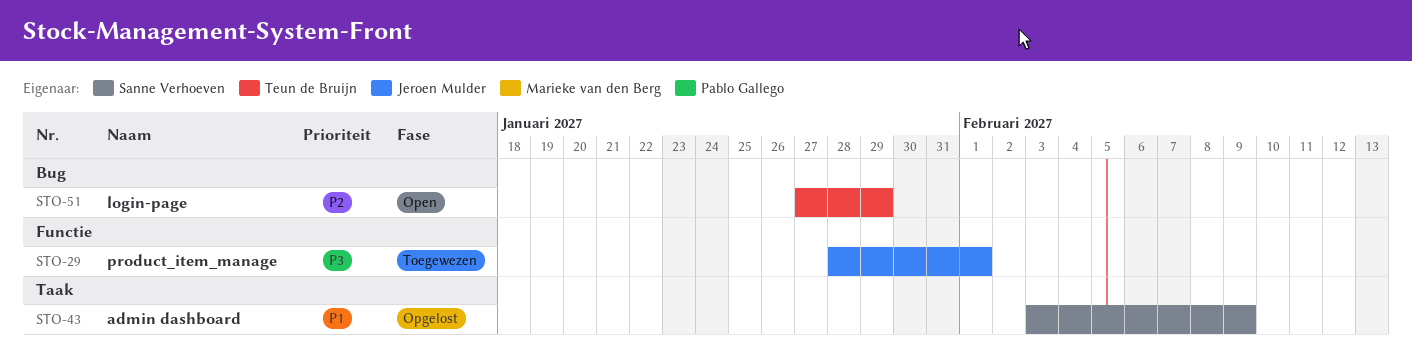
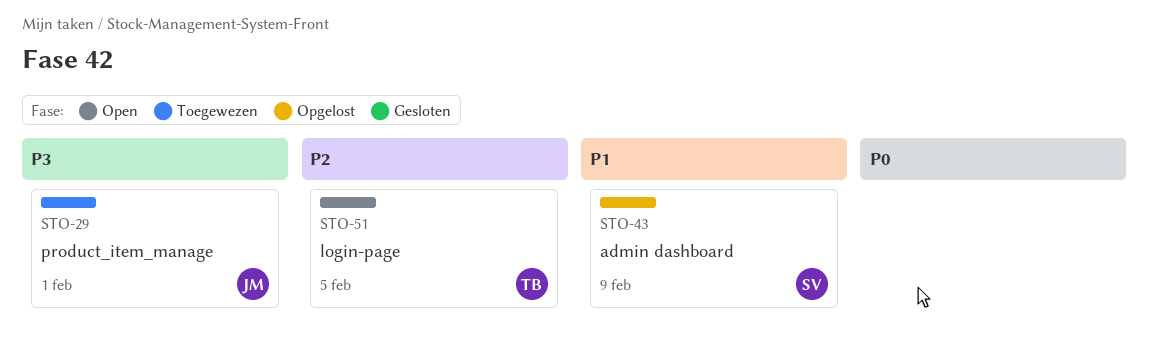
STO-51, due: Jan 29 -> Feb 5

